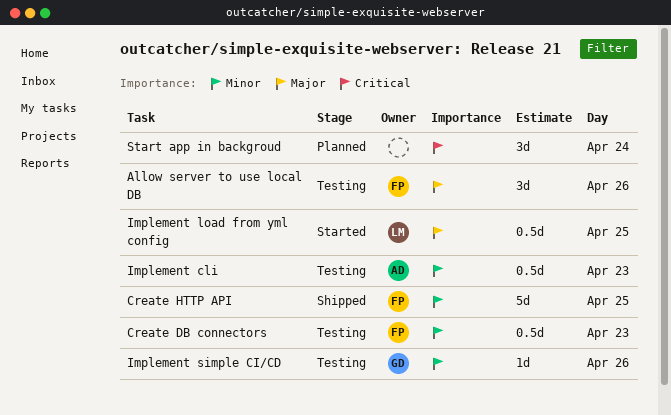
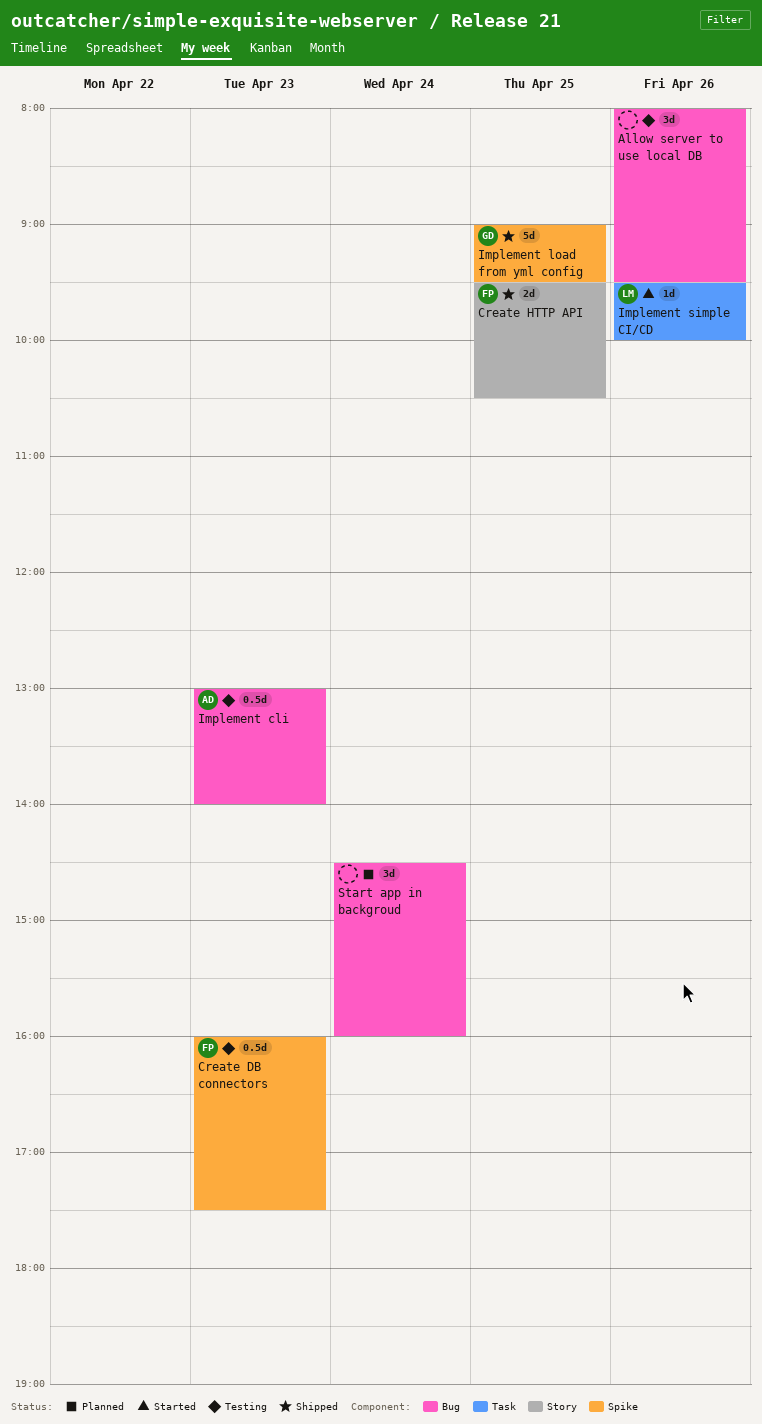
Allow server to use local DB, owner: FP -> none
Create HTTP API, estimate: 5d -> 2d
Implement load from yml config, status: Started -> Shipped
Implement load from yml config, owner: LM -> GD
Implement load from yml config, estimate: 0.5d -> 5d
Implement simple CI/CD, status: Testing -> Started
Implement simple CI/CD, owner: GD -> LM

